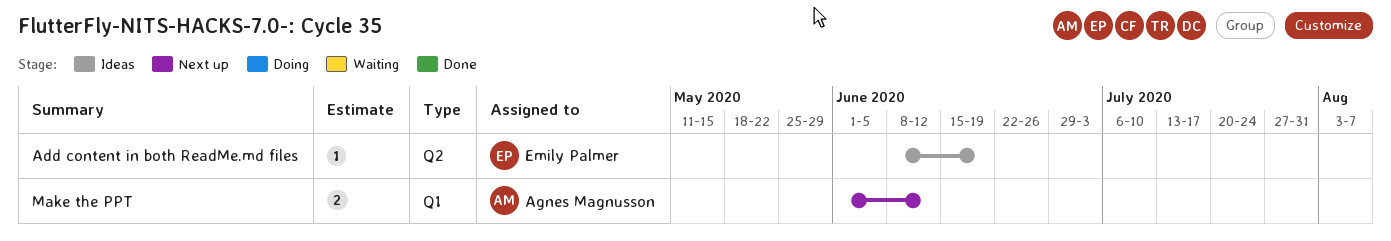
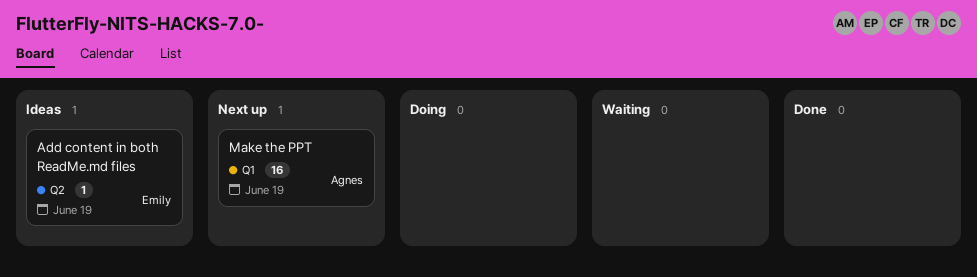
Make the PPT, estimate: 2 -> 16
Make the PPT, due: Jun 12 -> Jun 19

